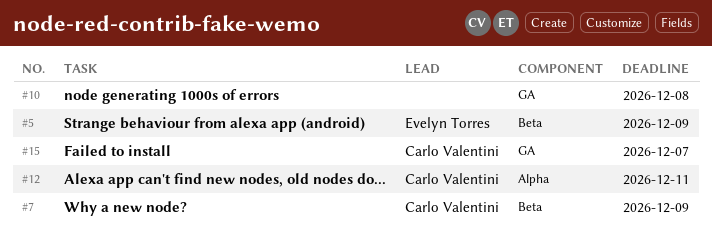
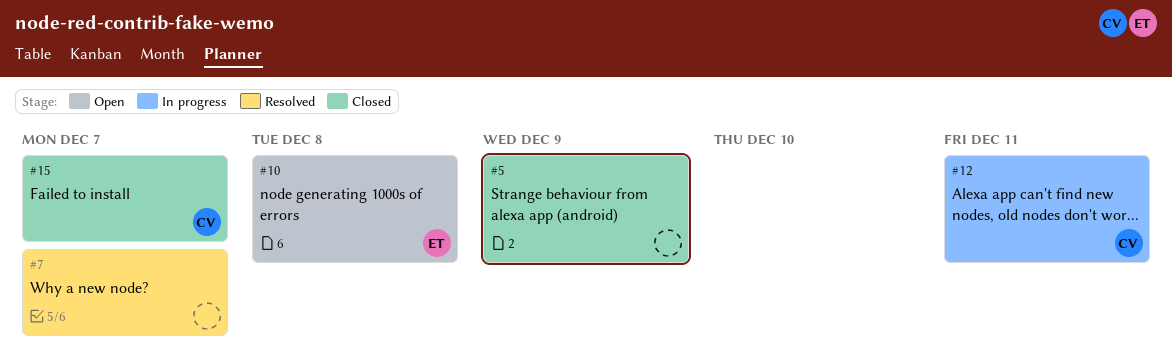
#5, owner: Evelyn Torres -> none
#7, owner: Carlo Valentini -> none
#7, due: Dec 9 -> Dec 7
#10, owner: none -> Evelyn Torres

